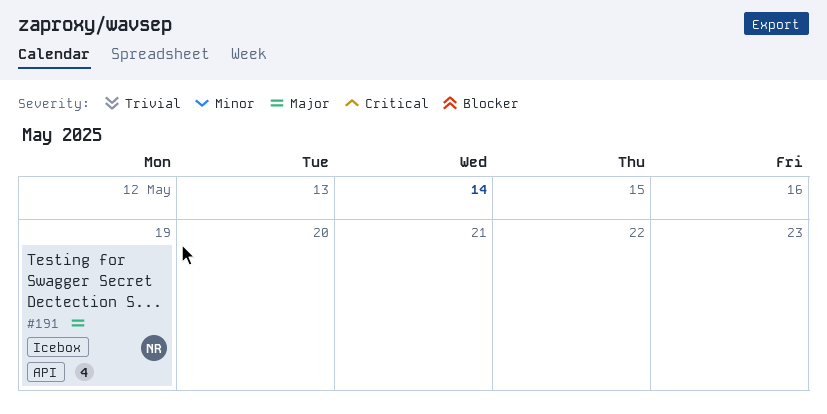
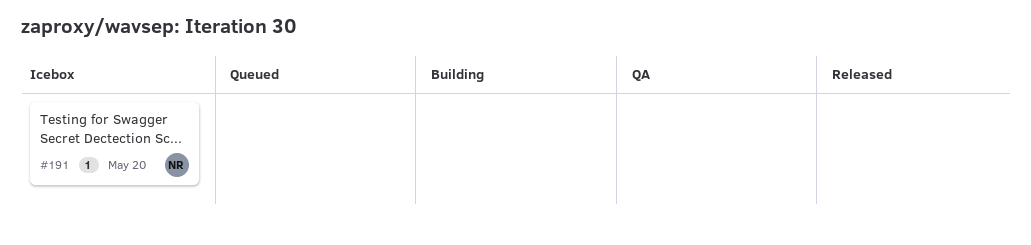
#191, estimate: 4 -> 1
#191, due: May 19 -> May 20

